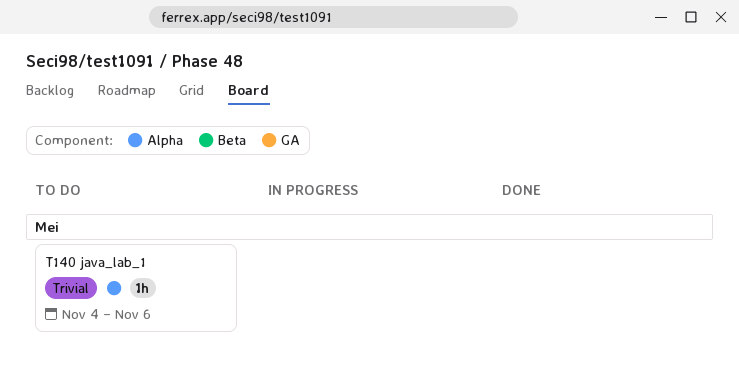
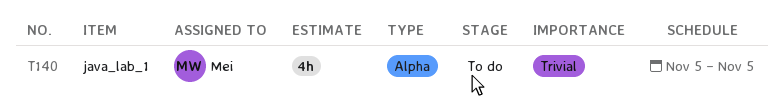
T140, estimate: 1h -> 4h
T140, start: Nov 4 -> Nov 5
T140, due: Nov 6 -> Nov 5

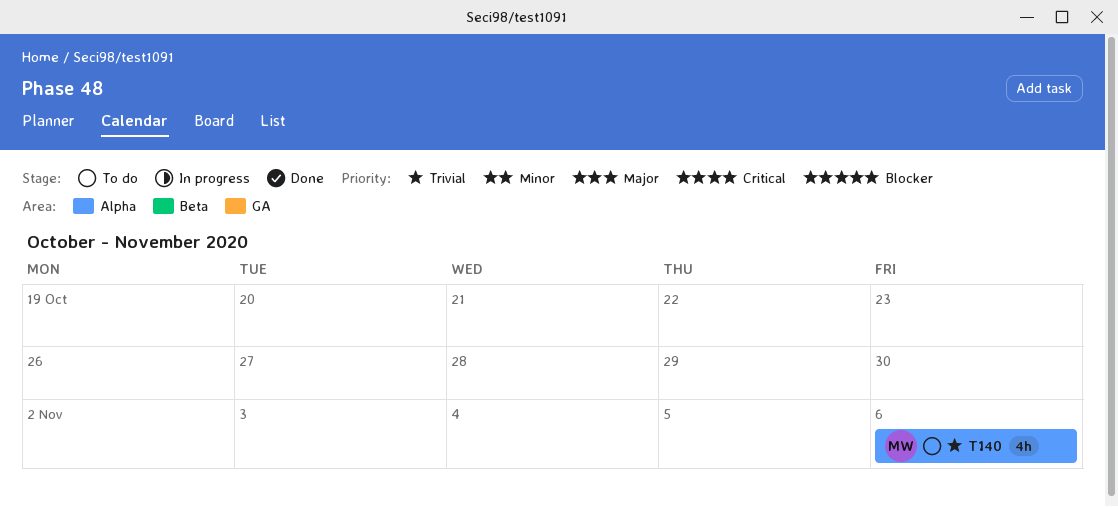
T140, start: Nov 5 -> Nov 6
T140, due: Nov 5 -> Nov 6

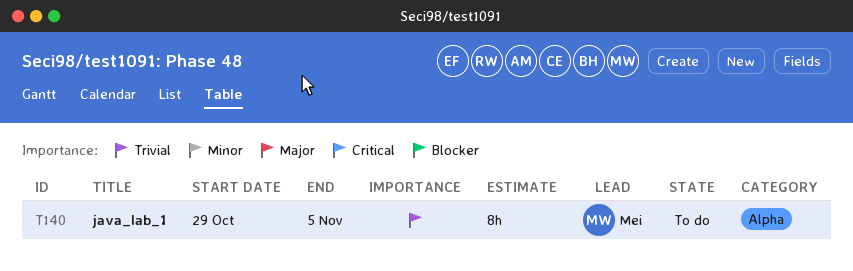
T140, estimate: 4h -> 8h
T140, start: Nov 6 -> Oct 29
T140, due: Nov 6 -> Nov 5

